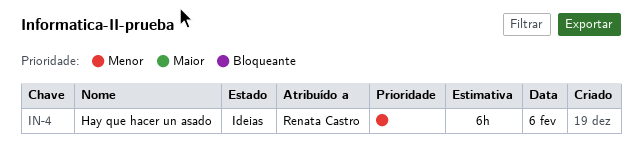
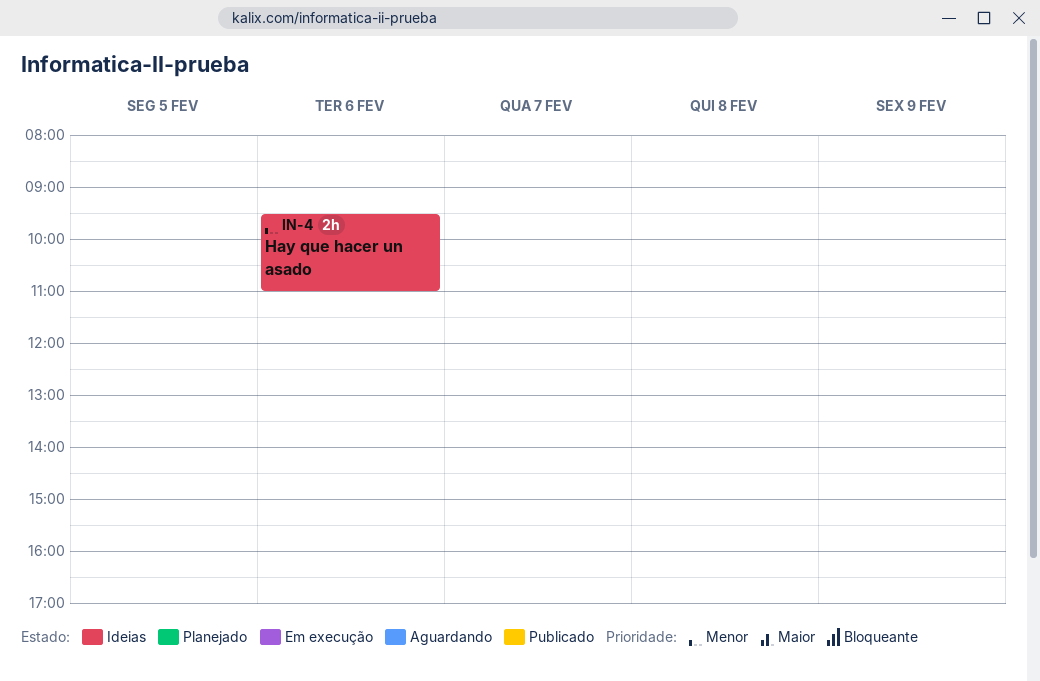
IN-4, estimate: 6h -> 2h

